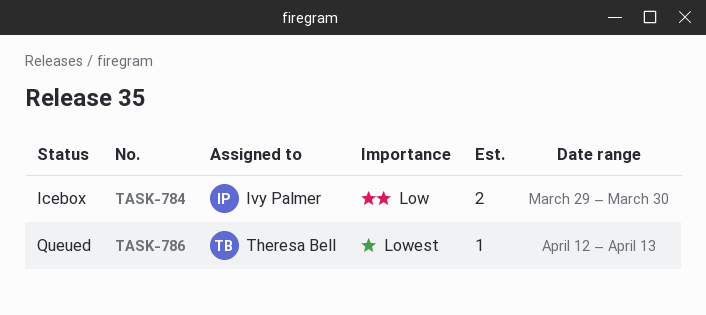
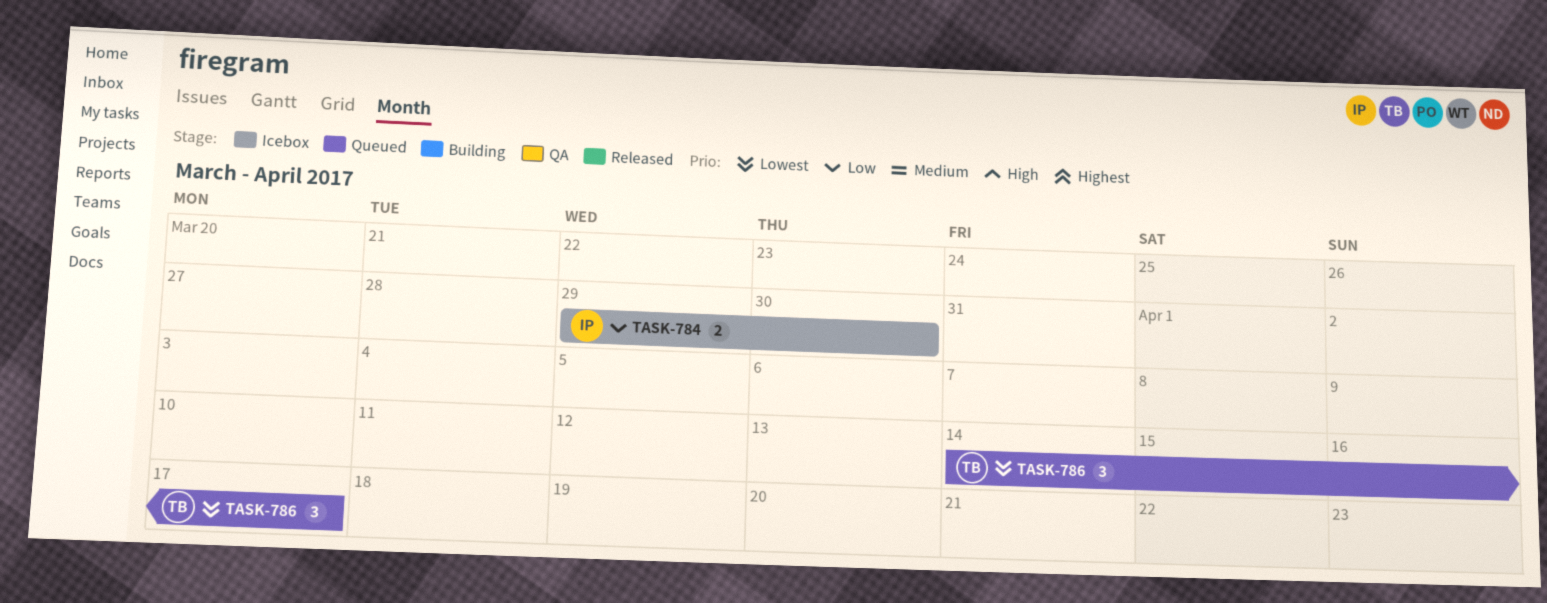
TASK-786, estimate: 1 -> 3
TASK-786, start: Apr 12 -> Apr 14
TASK-786, due: Apr 13 -> Apr 17

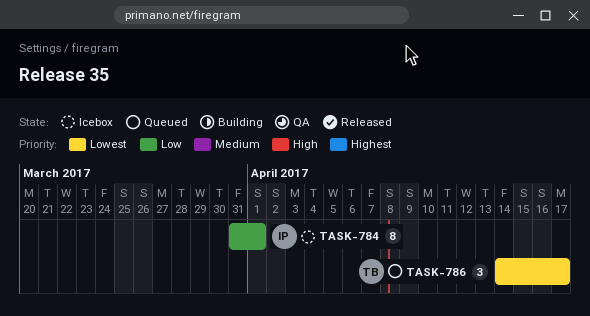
TASK-784, estimate: 2 -> 8
TASK-784, start: Mar 29 -> Mar 31
TASK-784, due: Mar 30 -> Apr 1

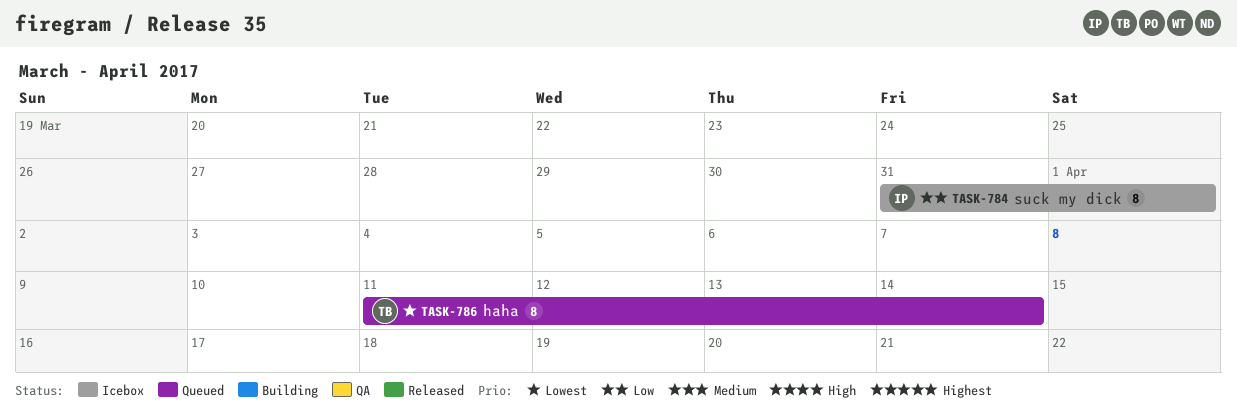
TASK-786, estimate: 3 -> 8
TASK-786, start: Apr 14 -> Apr 11
TASK-786, due: Apr 17 -> Apr 14

